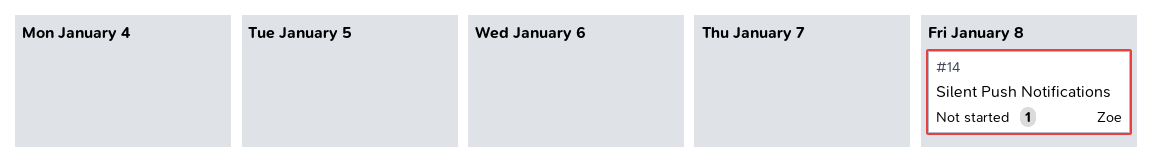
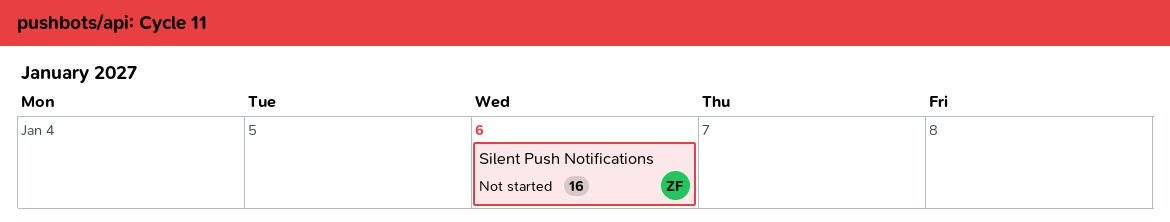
Silent Push Notifications, estimate: 1 -> 16
Silent Push Notifications, due: Jan 8 -> Jan 6

